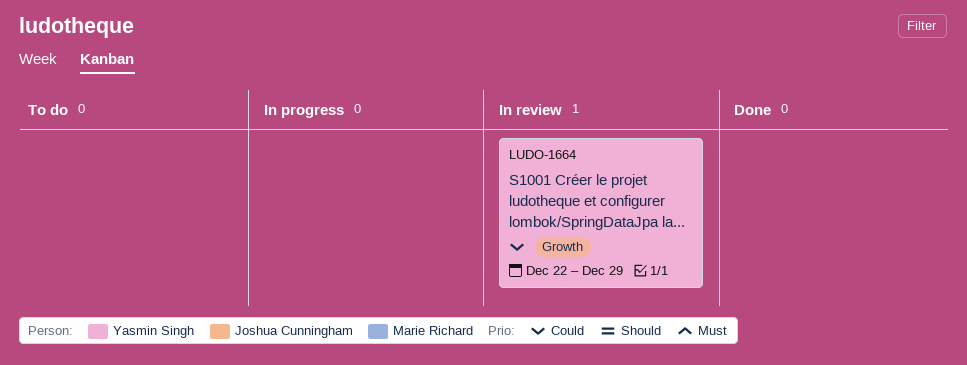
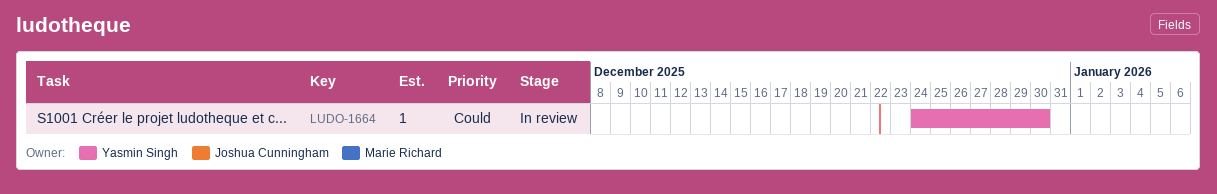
LUDO-1664, start: Dec 22 -> Dec 24
LUDO-1664, due: Dec 29 -> Dec 30

